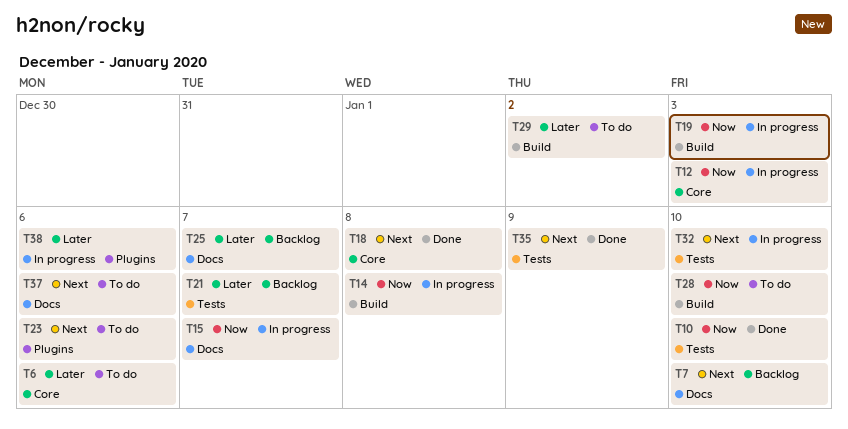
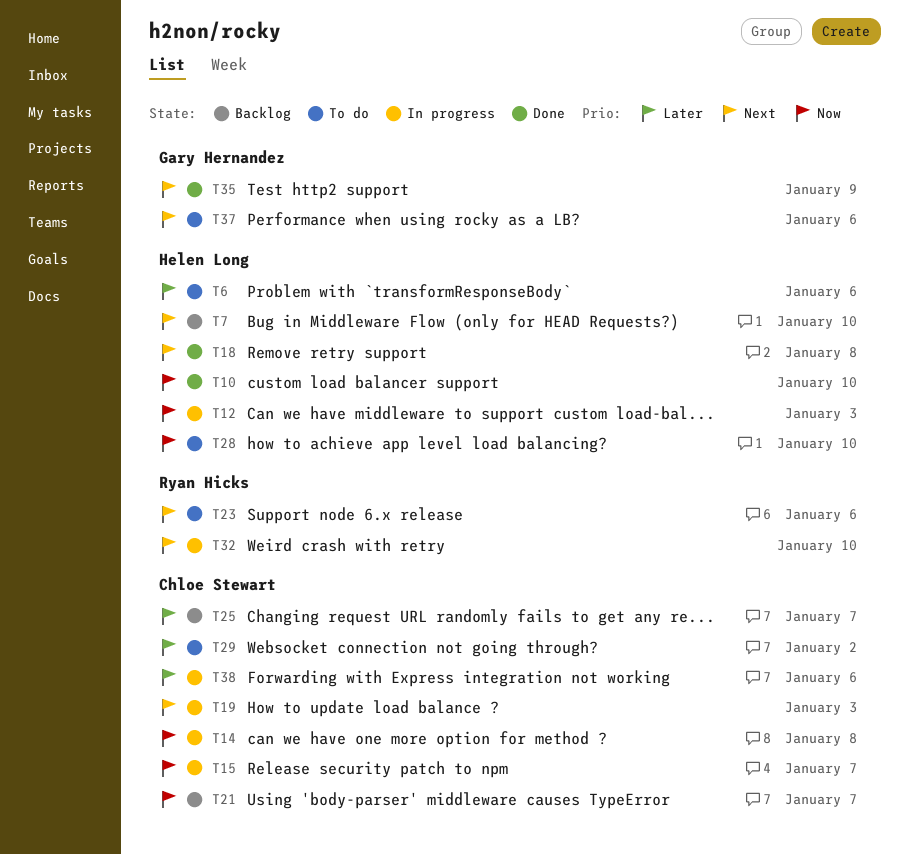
T19, priority: Now -> Next
T21, priority: Later -> Now

